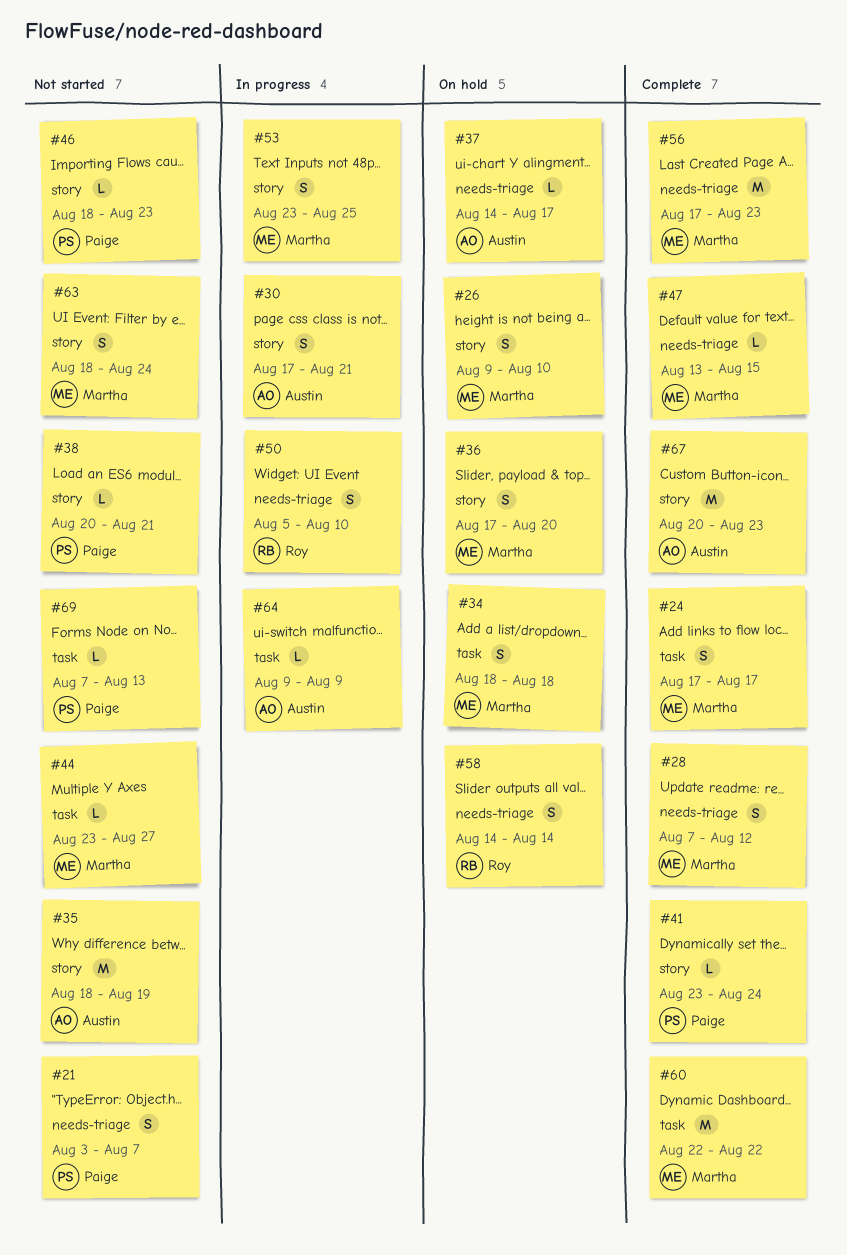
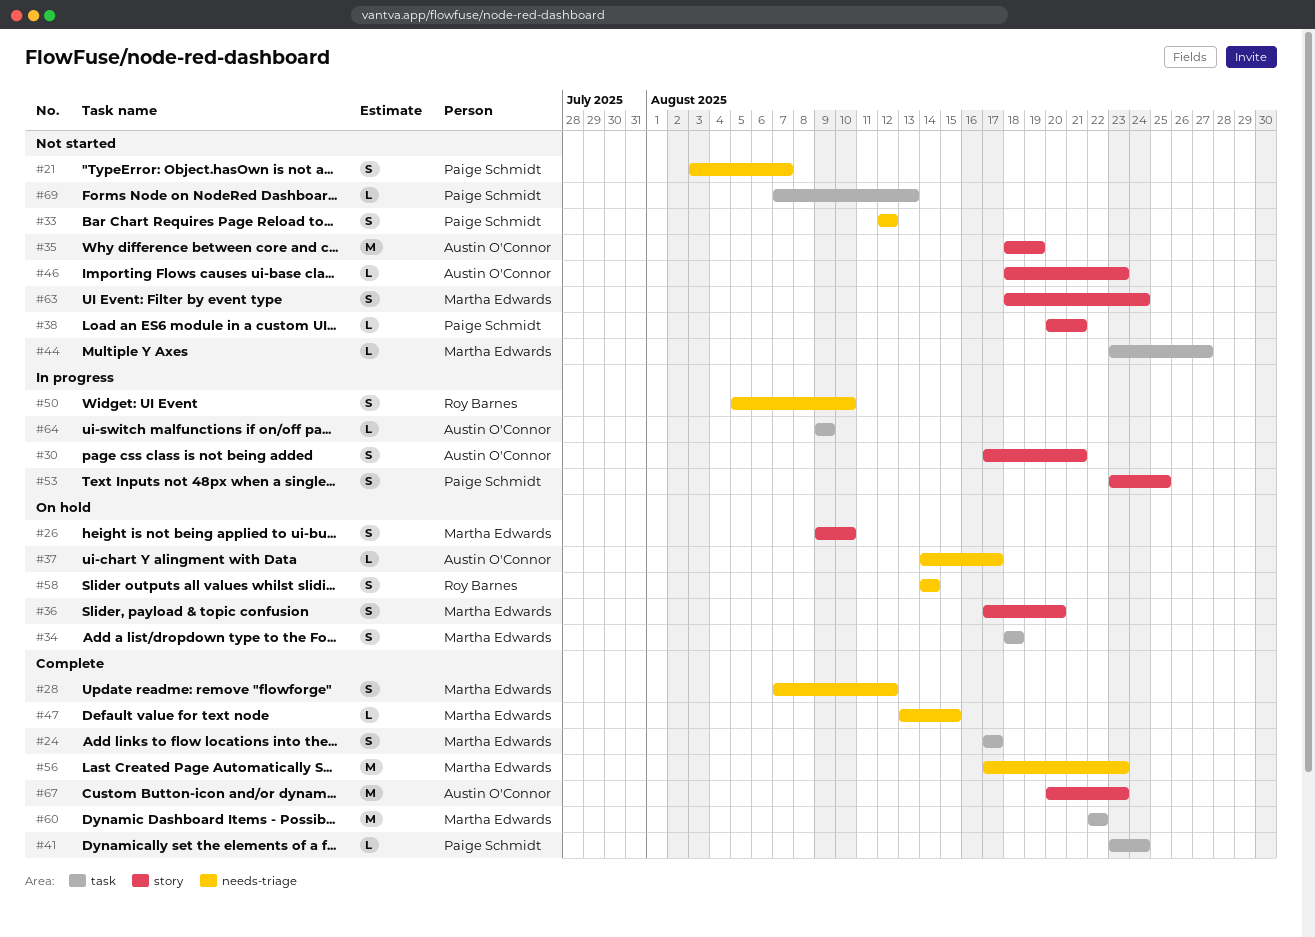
#33: none -> present
#41, label: story -> task
#46, owner: Paige Schmidt -> Austin O'Connor
#53, owner: Martha Edwards -> Paige Schmidt

